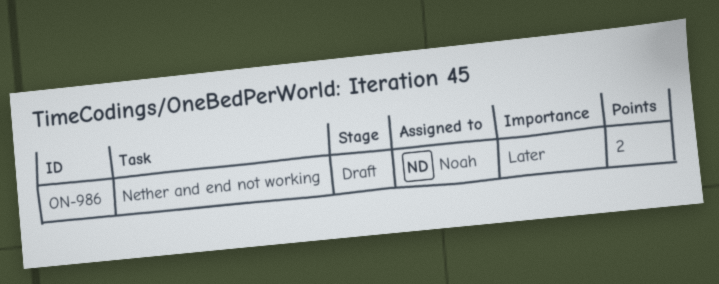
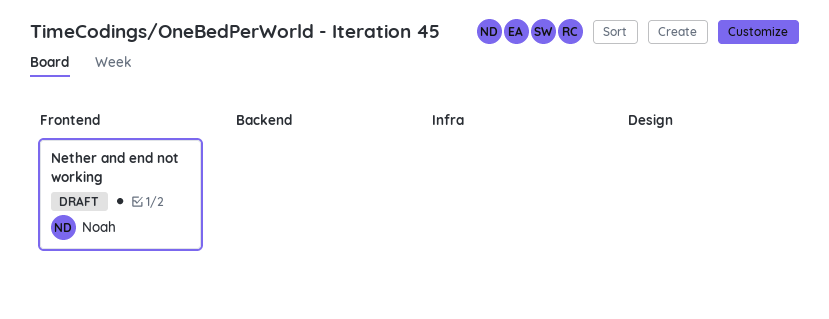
Nether and end not working, estimate: 2 -> 1

